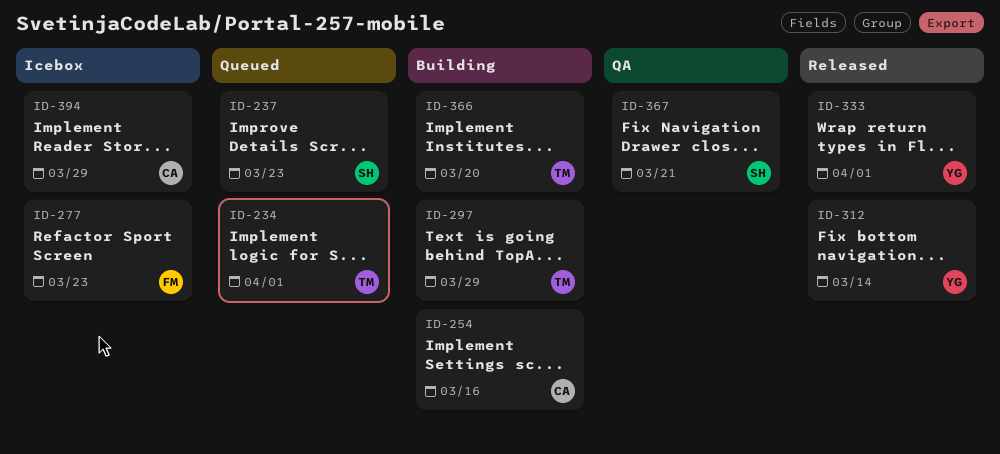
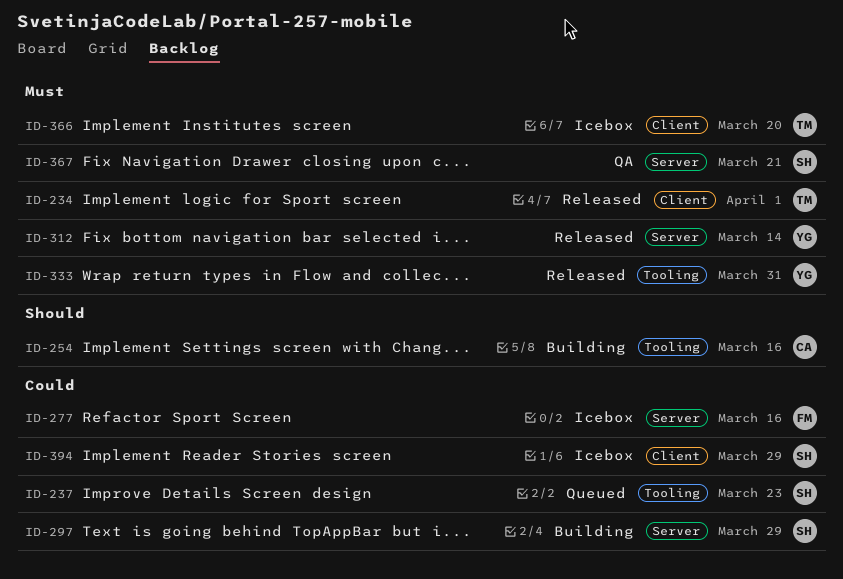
ID-234, status: Queued -> Released
ID-277, due: Mar 23 -> Mar 16
ID-297, owner: TM -> SH
ID-333, due: Apr 1 -> Mar 31
ID-366, status: Building -> Icebox
ID-394, owner: CA -> SH

